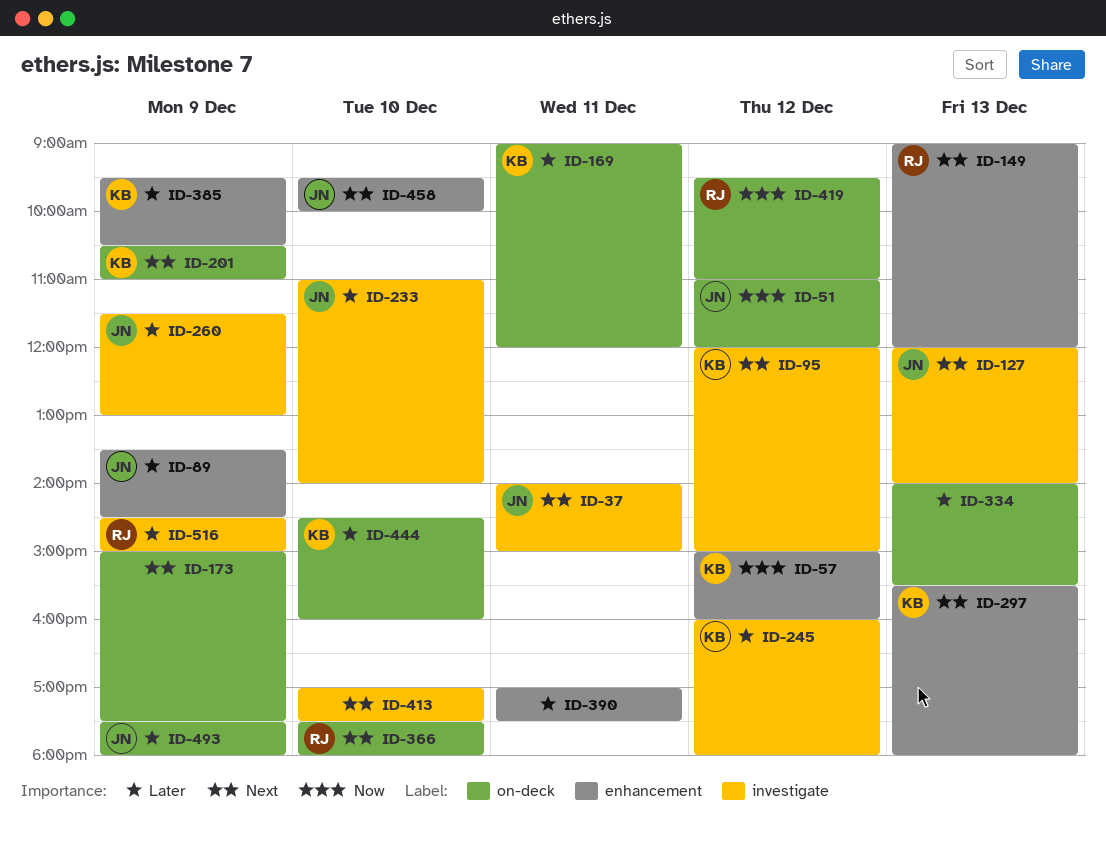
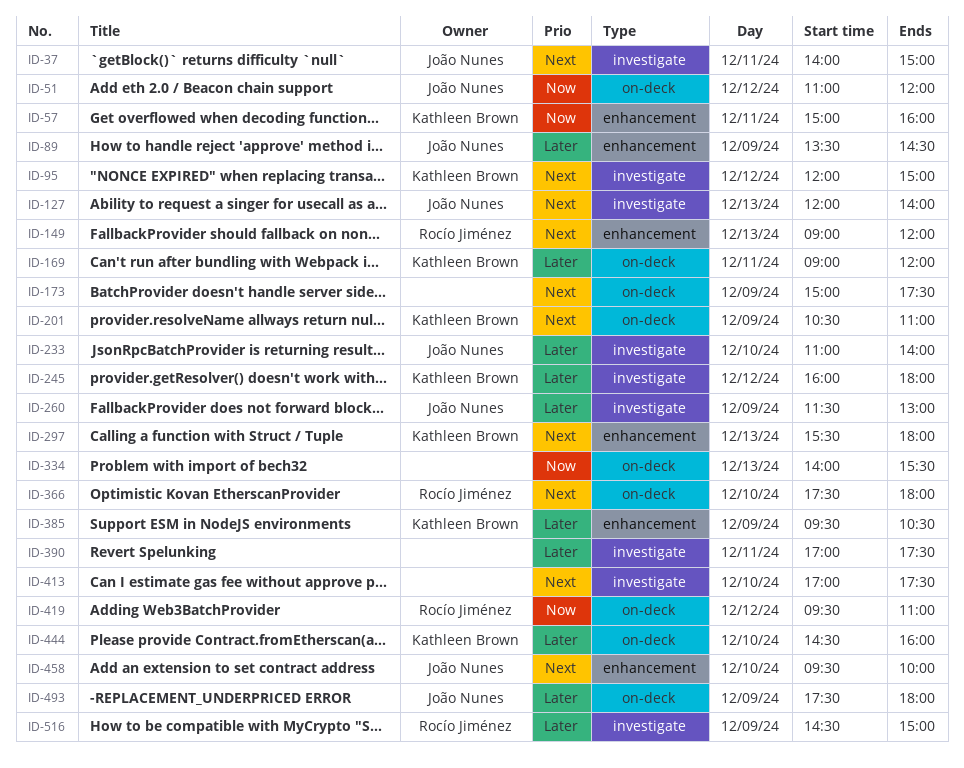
ID-57, day: Dec 12 -> Dec 11
ID-334, priority: Later -> Now
ID-390, label: enhancement -> investigate

